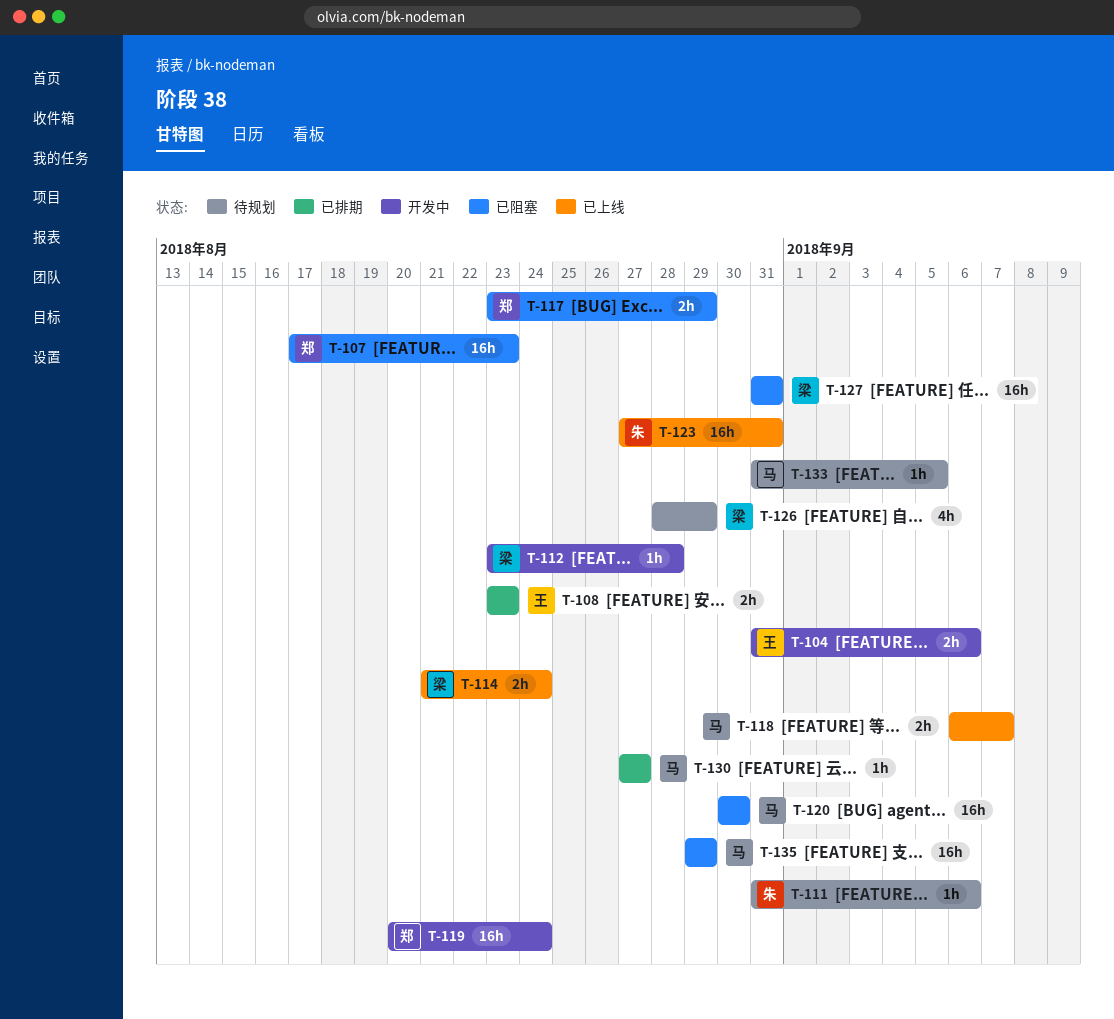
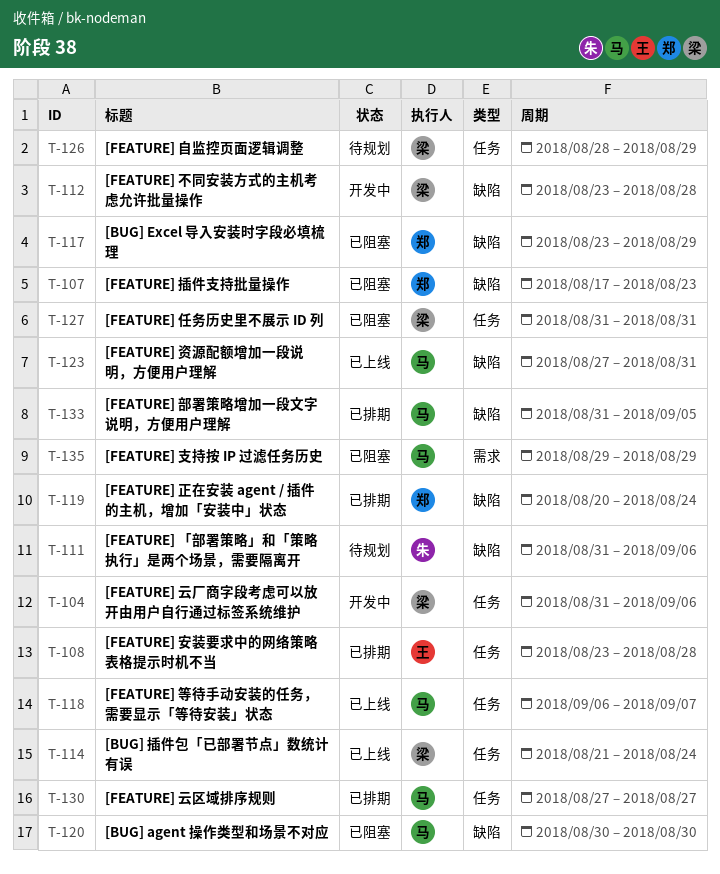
T-104, owner: 王 -> 梁
T-108, due: Aug 23 -> Aug 28
T-119, status: 开发中 -> 已排期
T-123, owner: 朱 -> 马
T-133, status: 待规划 -> 已排期

